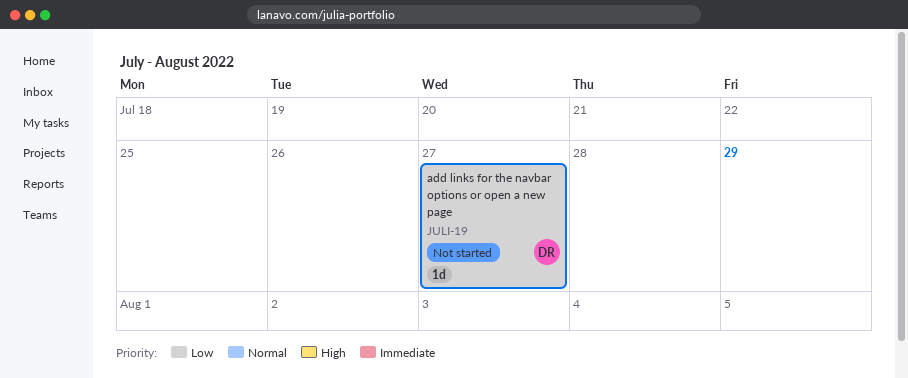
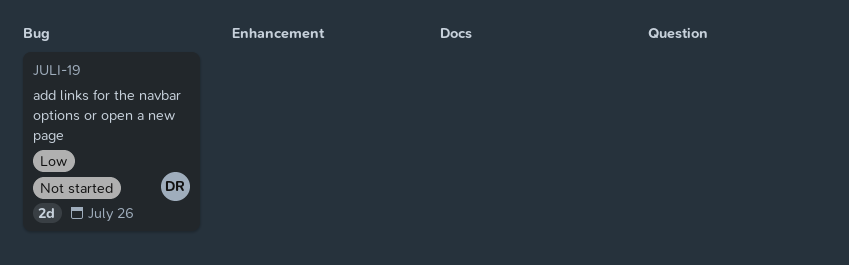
JULI-19, estimate: 1d -> 2d
JULI-19, due: Jul 27 -> Jul 26

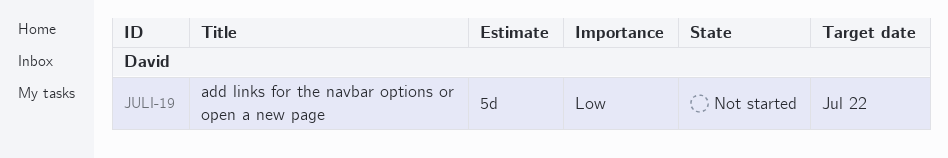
JULI-19, estimate: 2d -> 5d
JULI-19, due: Jul 26 -> Jul 22

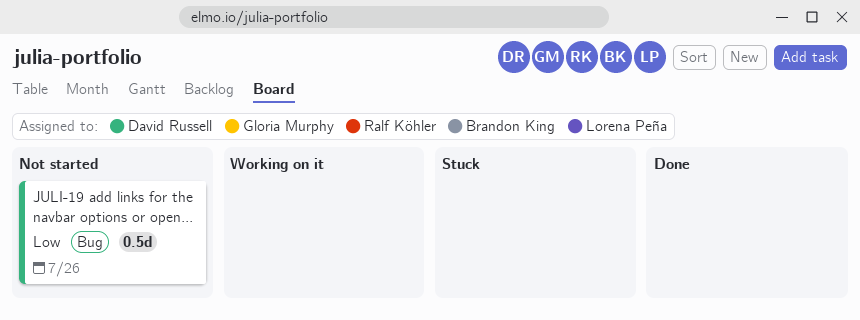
JULI-19, estimate: 5d -> 0.5d
JULI-19, due: Jul 22 -> Jul 26

